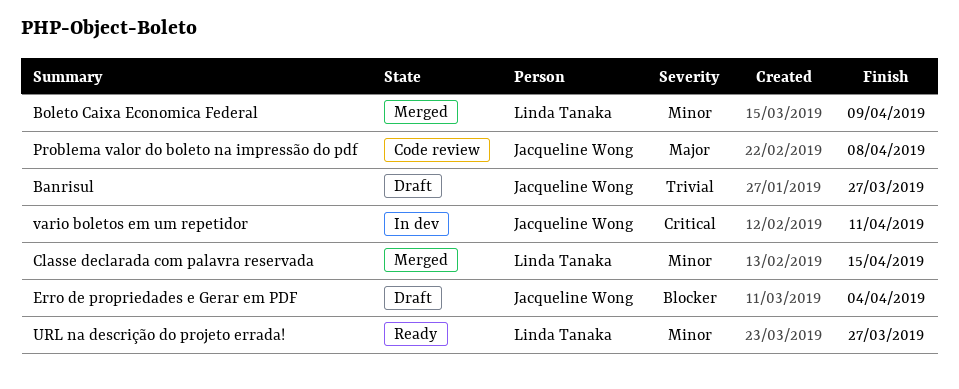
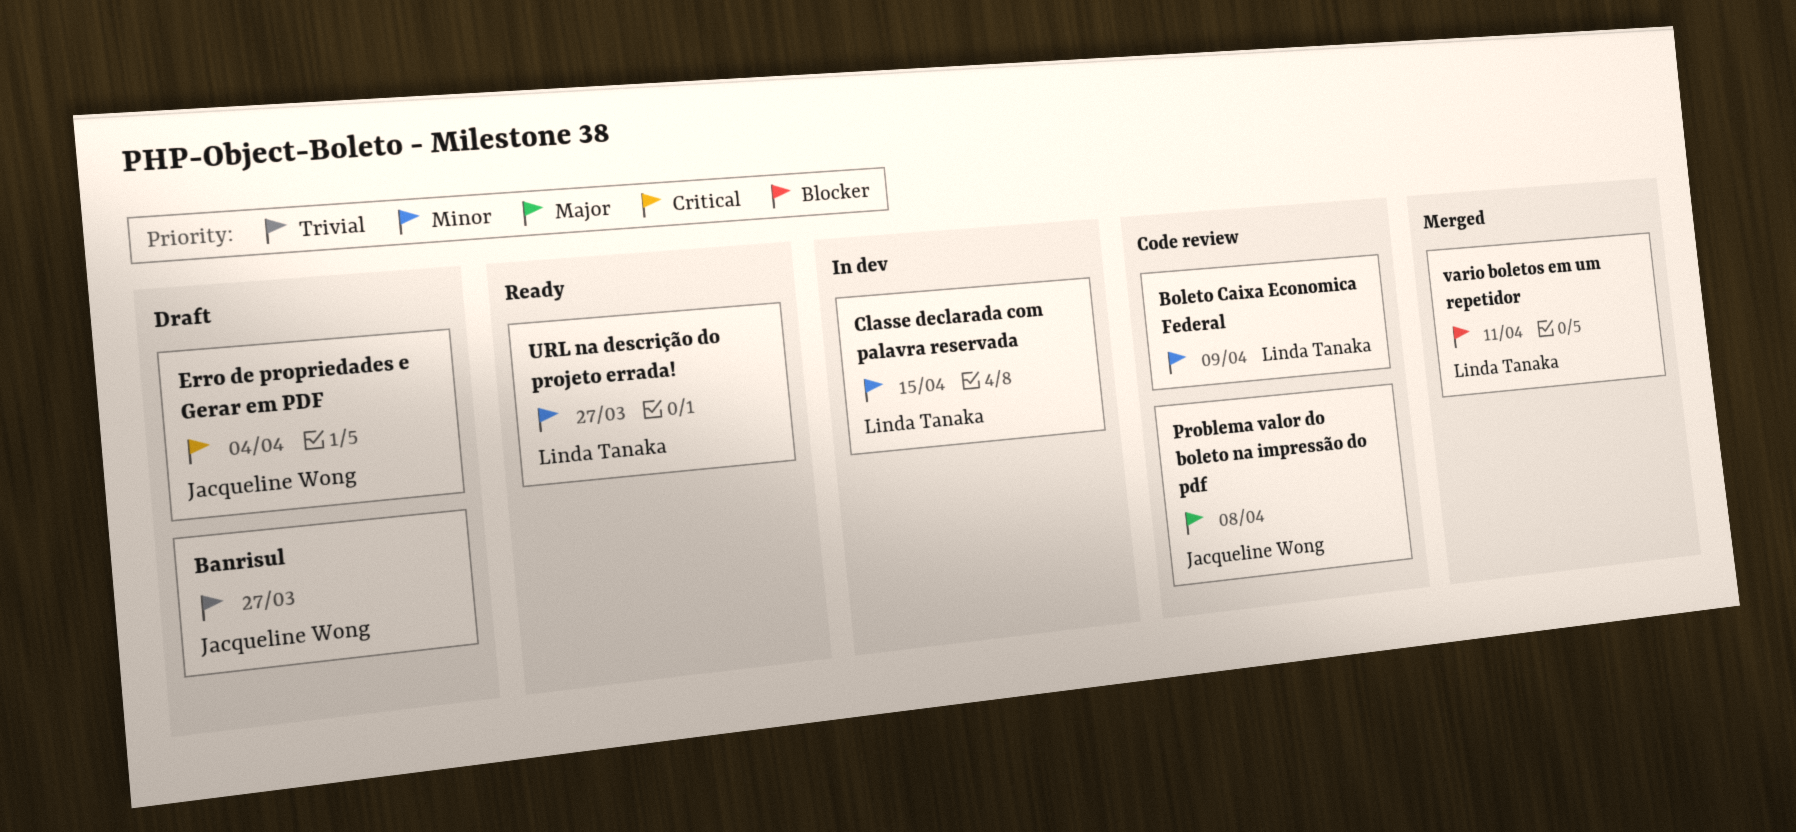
Boleto Caixa Economica Federal, status: Merged -> Code review
Classe declarada com palavra reservada, status: Merged -> In dev
Erro de propriedades e Gerar em PDF, priority: Blocker -> Critical
vario boletos em um repetidor, status: In dev -> Merged
vario boletos em um repetidor, owner: Jacqueline Wong -> Linda Tanaka
vario boletos em um repetidor, priority: Critical -> Blocker

